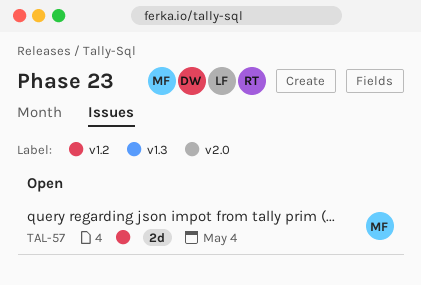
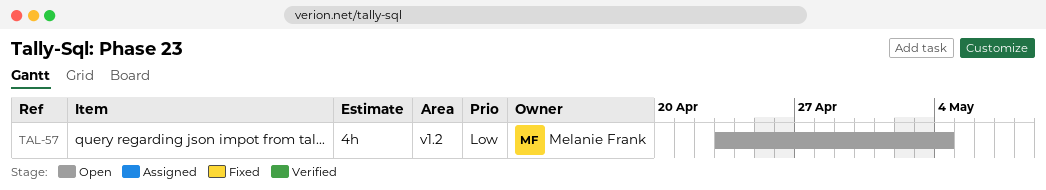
TAL-57, estimate: 2d -> 4h

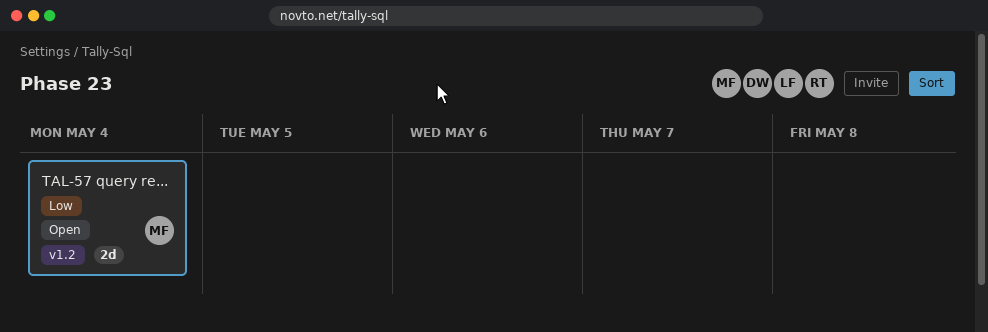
TAL-57, estimate: 4h -> 2d

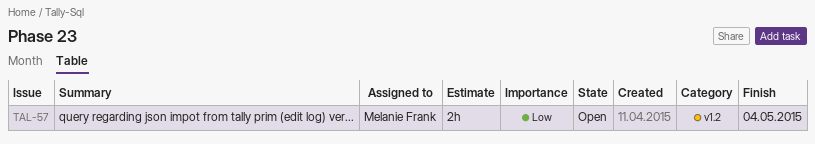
TAL-57, estimate: 2d -> 2h

